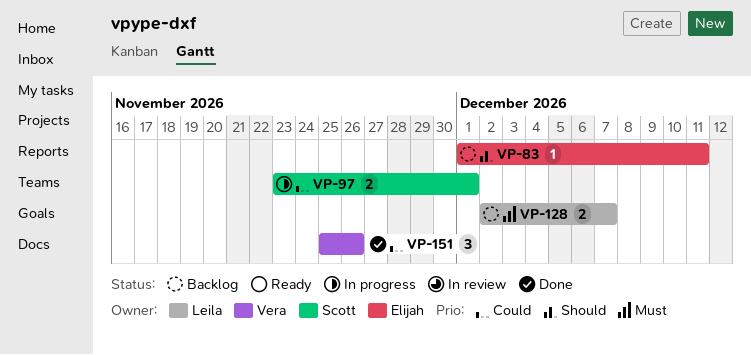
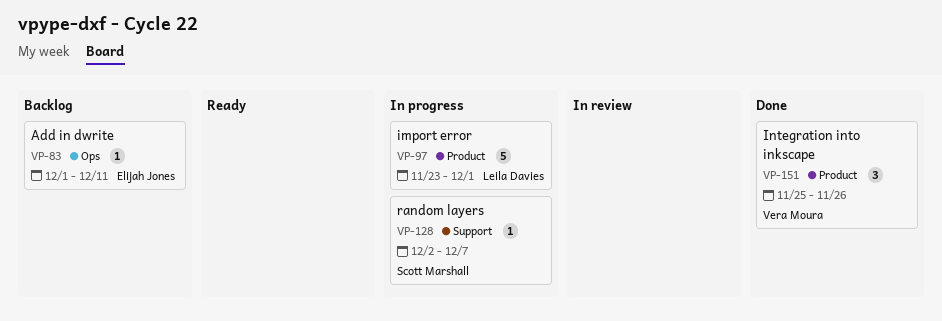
VP-97, owner: Scott Marshall -> Leila Davies
VP-97, estimate: 2 -> 5
VP-128, status: Backlog -> In progress
VP-128, owner: Leila Davies -> Scott Marshall
VP-128, estimate: 2 -> 1

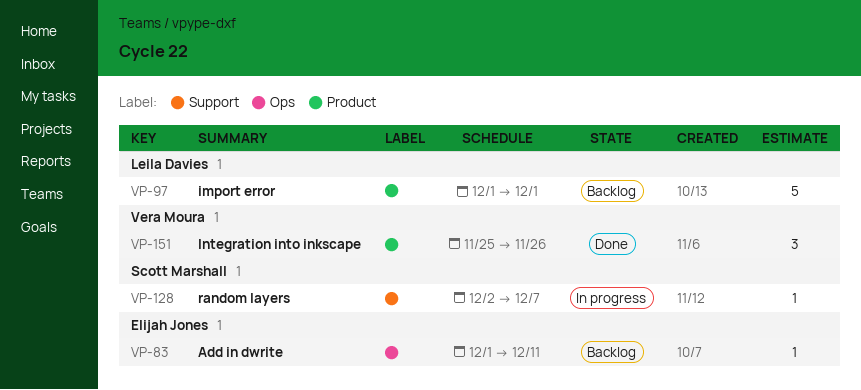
VP-97, status: In progress -> Backlog
VP-97, start: Nov 23 -> Dec 1

